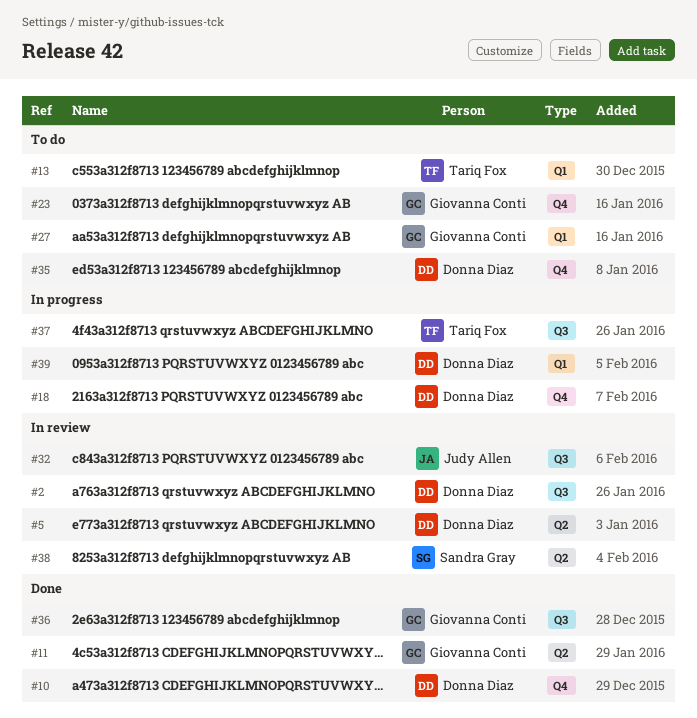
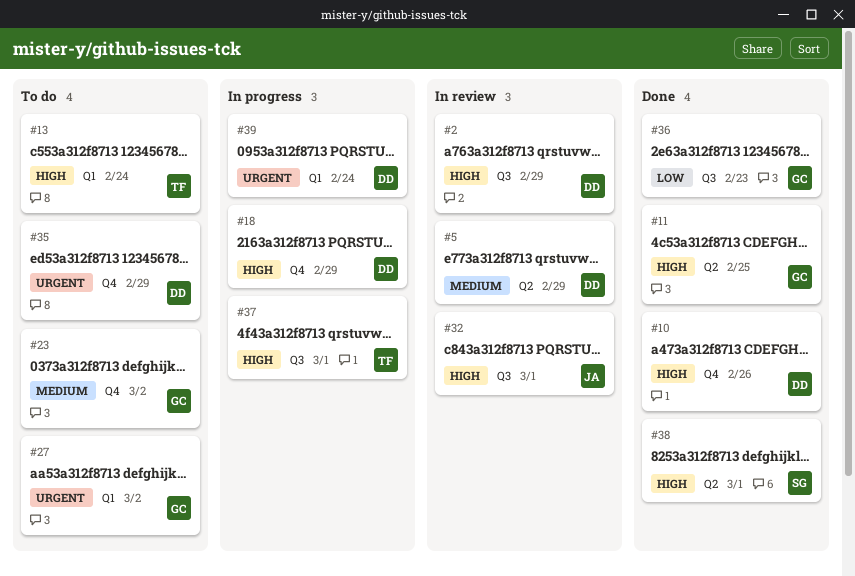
#38, status: In review -> Done

